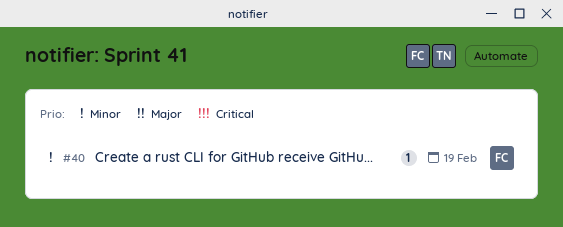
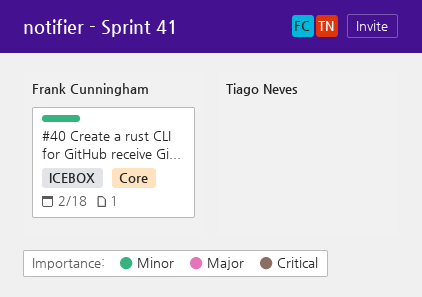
#40, due: Feb 19 -> Feb 18

